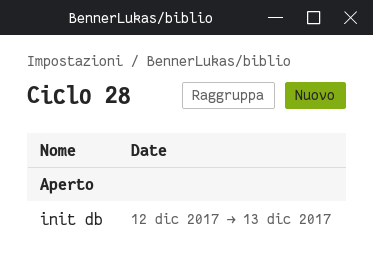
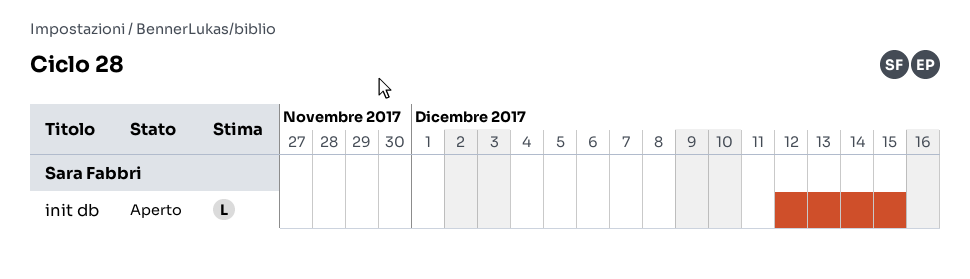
init db, due: Dec 13 -> Dec 15

